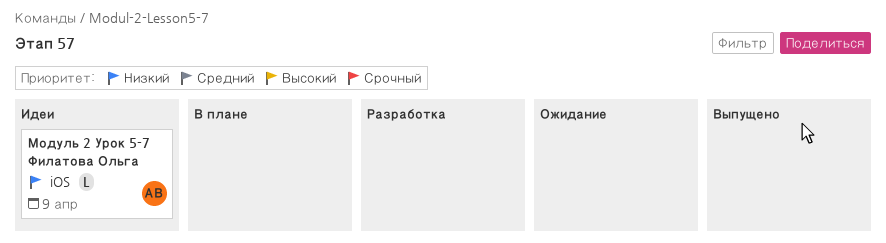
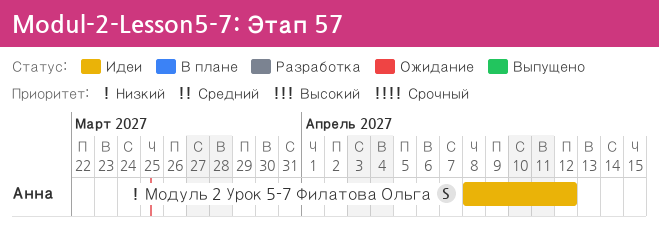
Модуль 2 Урок 5-7 Филатова Ольга, estimate: L -> S
Модуль 2 Урок 5-7 Филатова Ольга, due: Apr 9 -> Apr 12

